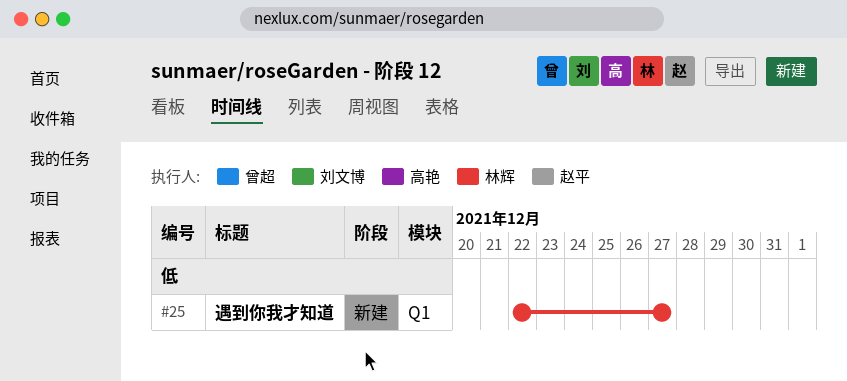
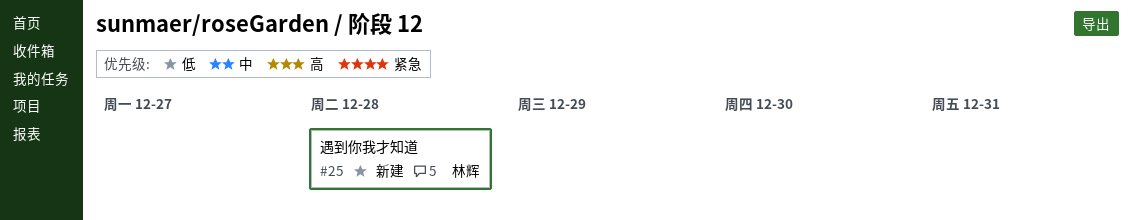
#25, due: Dec 27 -> Dec 28

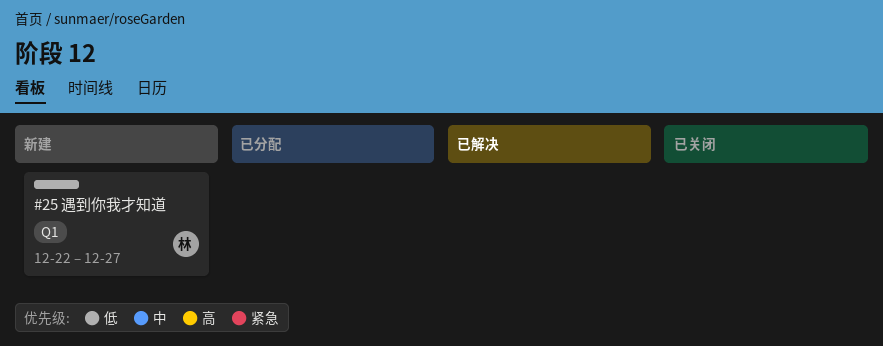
#25, due: Dec 28 -> Dec 27

